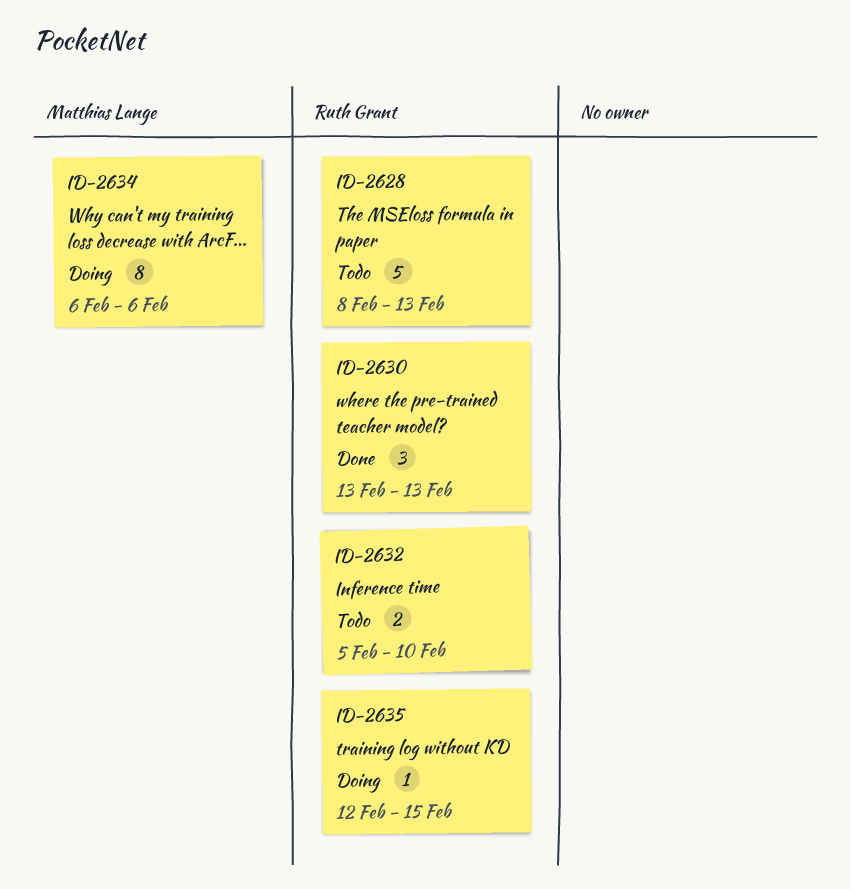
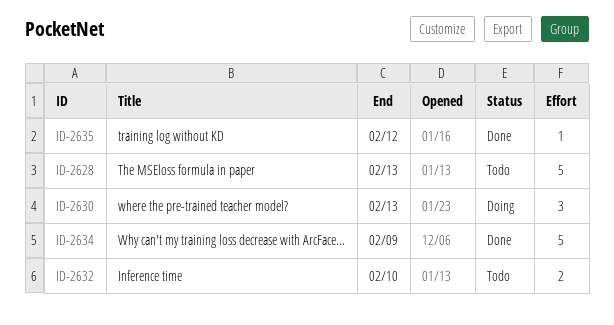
ID-2630, status: Done -> Doing
ID-2634, status: Doing -> Done
ID-2634, estimate: 8 -> 5
ID-2634, due: Feb 6 -> Feb 9
ID-2635, status: Doing -> Done
ID-2635, due: Feb 15 -> Feb 12

